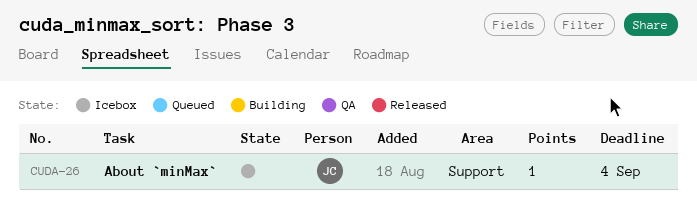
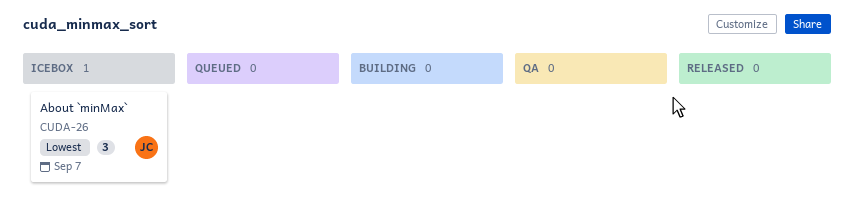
CUDA-26, estimate: 1 -> 3
CUDA-26, due: Sep 4 -> Sep 7

